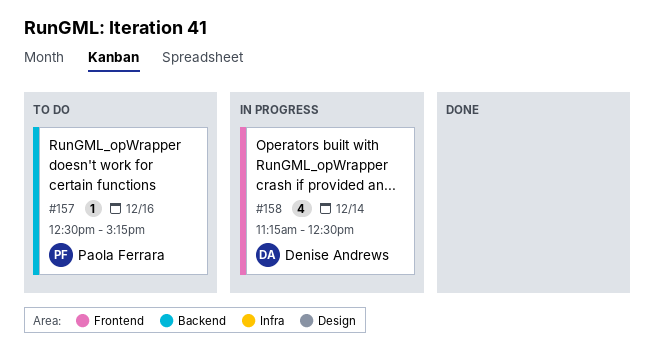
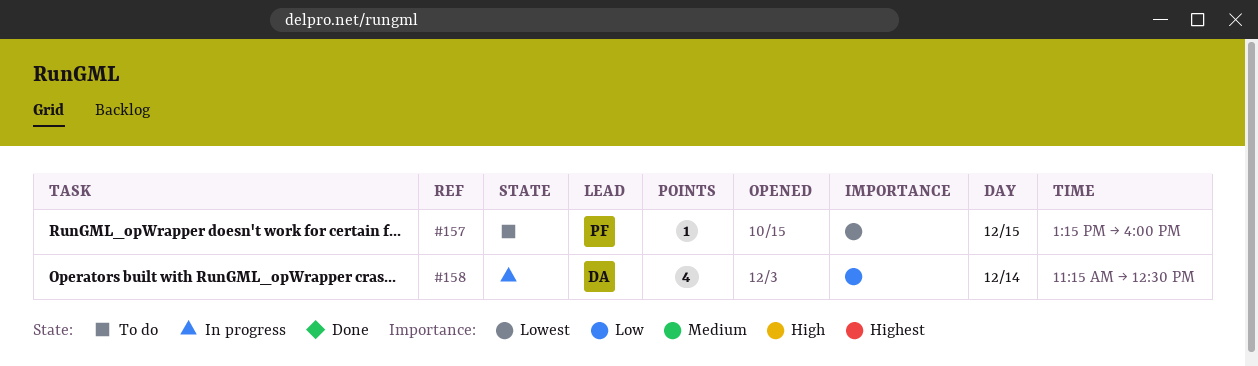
#157, day: Dec 16 -> Dec 15
#157, begins: 12:30 -> 13:15
#157, ends: 15:15 -> 16:00

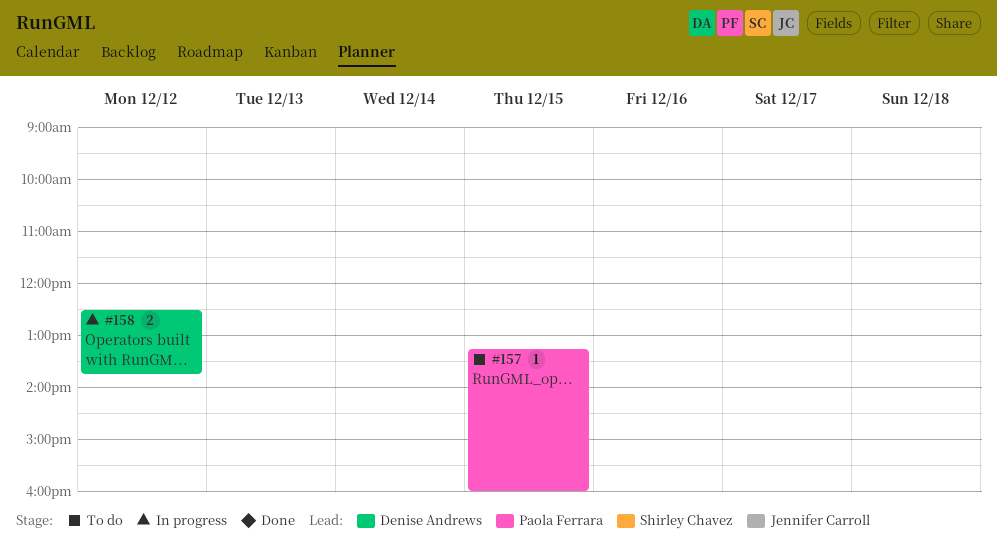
#158, estimate: 4 -> 2
#158, day: Dec 14 -> Dec 12
#158, begins: 11:15 -> 12:30
#158, ends: 12:30 -> 13:45

